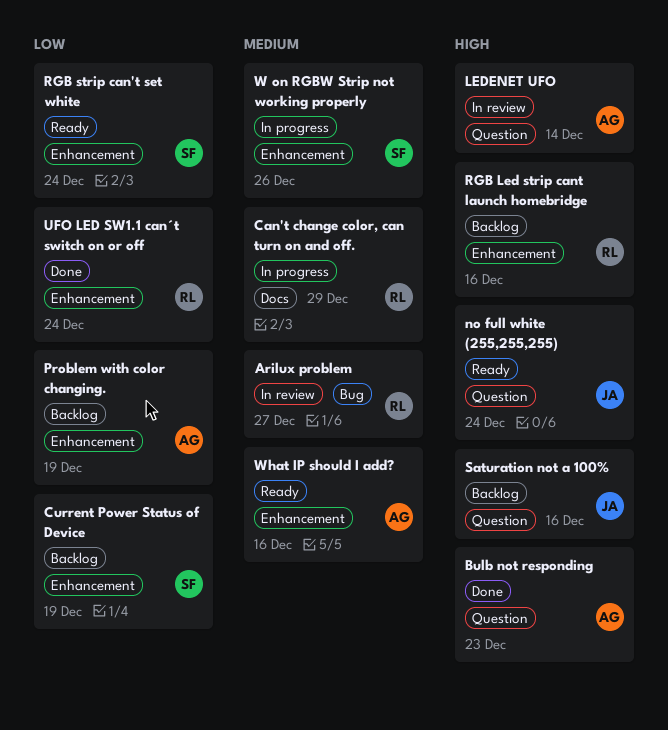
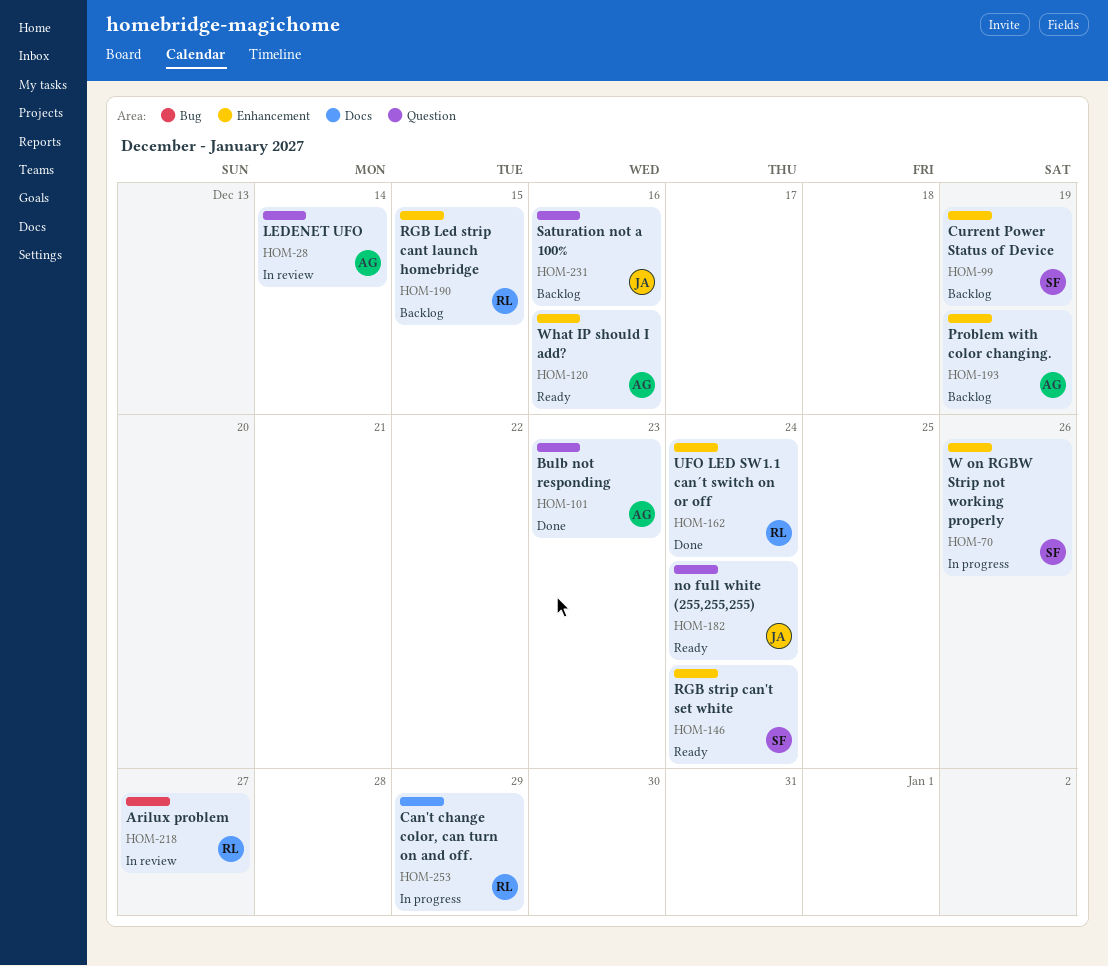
RGB Led strip cant launch homebridge, due: Dec 16 -> Dec 15

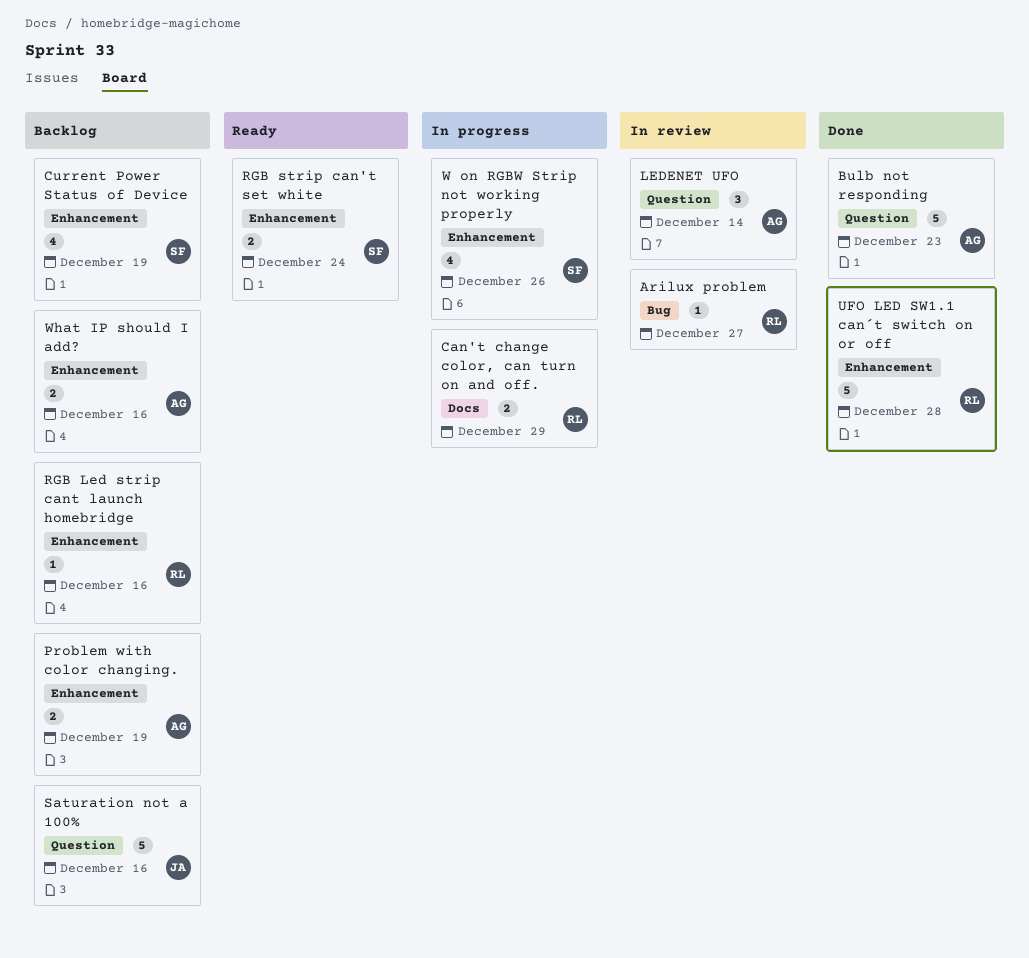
no full white (255,255,255): present -> none
RGB Led strip cant launch homebridge, due: Dec 15 -> Dec 16
UFO LED SW1.1 can´t switch on or off, due: Dec 24 -> Dec 28
What IP should I add?, status: Ready -> Backlog

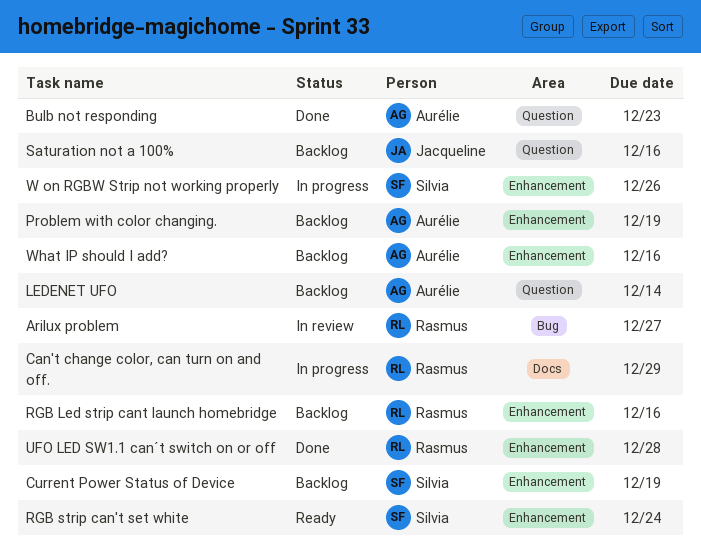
LEDENET UFO, status: In review -> Backlog

